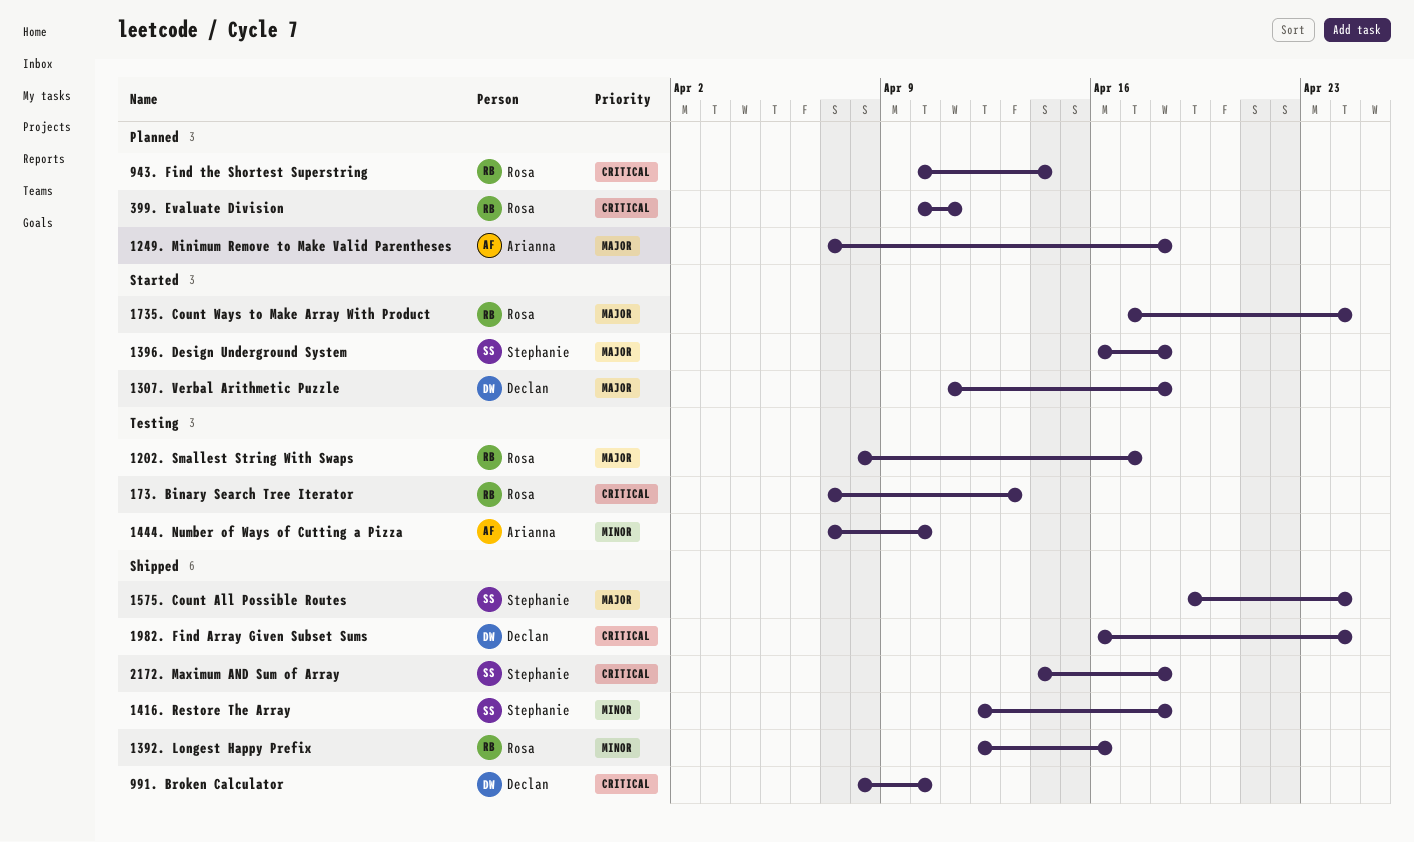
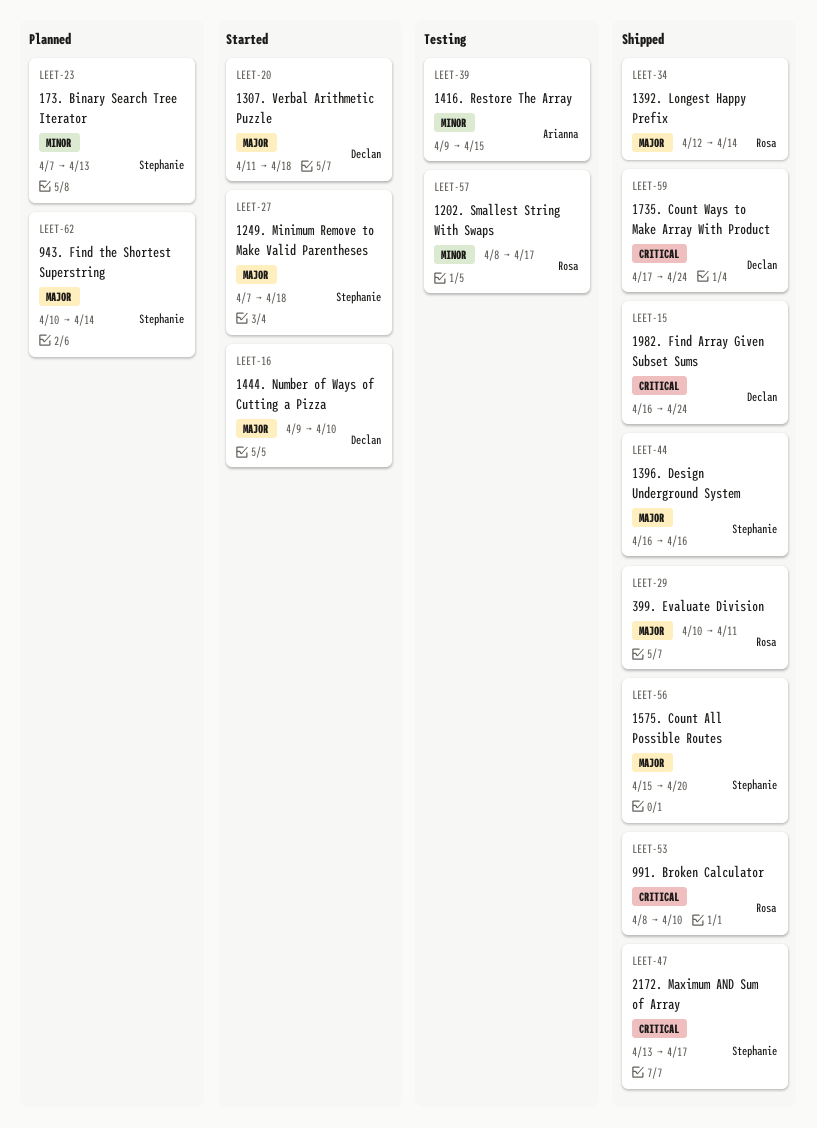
1202. Smallest String With Swaps, priority: Major -> Minor
1249. Minimum Remove to Make Valid Parentheses, status: Planned -> Started
1249. Minimum Remove to Make Valid Parentheses, owner: Arianna -> Stephanie
1392. Longest Happy Prefix, priority: Minor -> Major
1392. Longest Happy Prefix, due: Apr 16 -> Apr 14
1396. Design Underground System, status: Started -> Shipped
1396. Design Underground System, due: Apr 18 -> Apr 16
1416. Restore The Array, status: Shipped -> Testing
1416. Restore The Array, owner: Stephanie -> Arianna
1416. Restore The Array, start: Apr 12 -> Apr 9
1416. Restore The Array, due: Apr 18 -> Apr 15
1444. Number of Ways of Cutting a Pizza, status: Testing -> Started
1444. Number of Ways of Cutting a Pizza, owner: Arianna -> Declan
1444. Number of Ways of Cutting a Pizza, priority: Minor -> Major
1444. Number of Ways of Cutting a Pizza, start: Apr 7 -> Apr 9
1575. Count All Possible Routes, start: Apr 19 -> Apr 15
1575. Count All Possible Routes, due: Apr 24 -> Apr 20
173. Binary Search Tree Iterator, status: Testing -> Planned
173. Binary Search Tree Iterator, owner: Rosa -> Stephanie
173. Binary Search Tree Iterator, priority: Critical -> Minor
1735. Count Ways to Make Array With Product, status: Started -> Shipped
1735. Count Ways to Make Array With Product, owner: Rosa -> Declan
1735. Count Ways to Make Array With Product, priority: Major -> Critical
2172. Maximum AND Sum of Array, start: Apr 14 -> Apr 13
2172. Maximum AND Sum of Array, due: Apr 18 -> Apr 17
399. Evaluate Division, status: Planned -> Shipped
399. Evaluate Division, priority: Critical -> Major
943. Find the Shortest Superstring, owner: Rosa -> Stephanie
943. Find the Shortest Superstring, priority: Critical -> Major
991. Broken Calculator, owner: Declan -> Rosa

